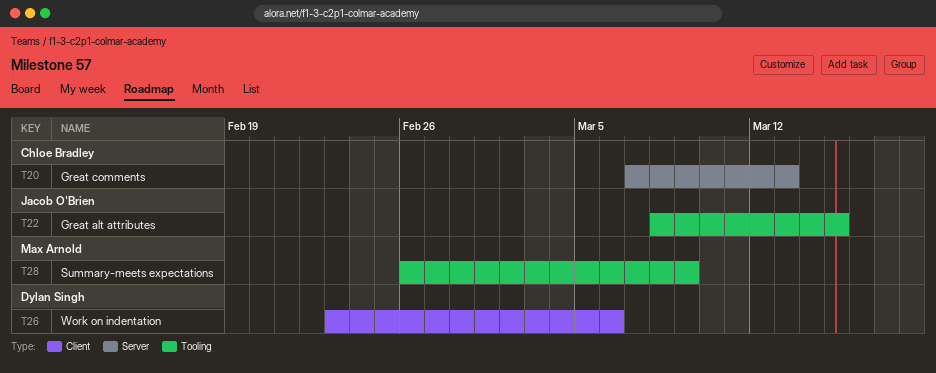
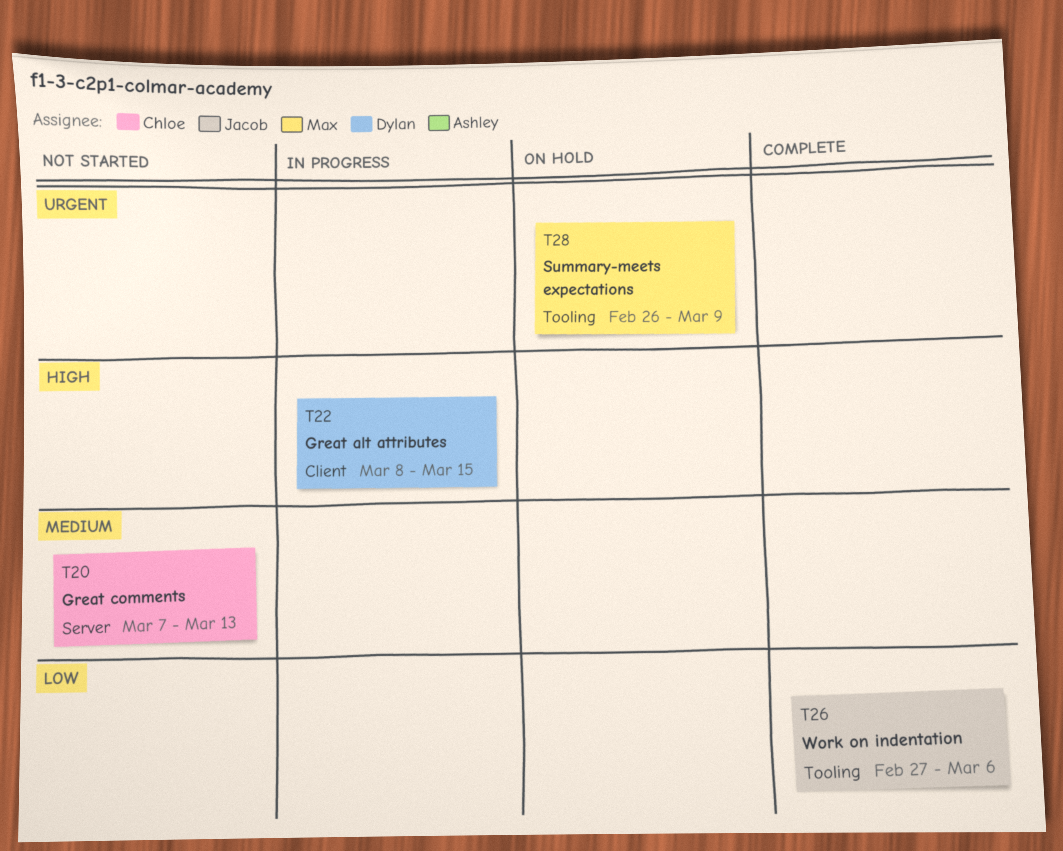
T22, owner: Jacob O'Brien -> Dylan Singh
T22, label: Tooling -> Client
T26, owner: Dylan Singh -> Jacob O'Brien
T26, label: Client -> Tooling
T26, start: Feb 23 -> Feb 27

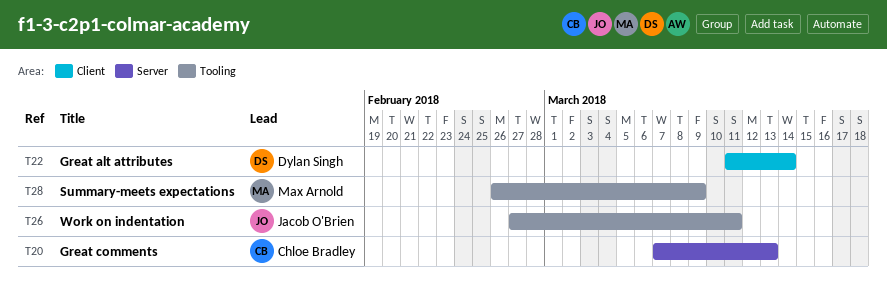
T22, start: Mar 8 -> Mar 11
T22, due: Mar 15 -> Mar 14
T26, due: Mar 6 -> Mar 11

